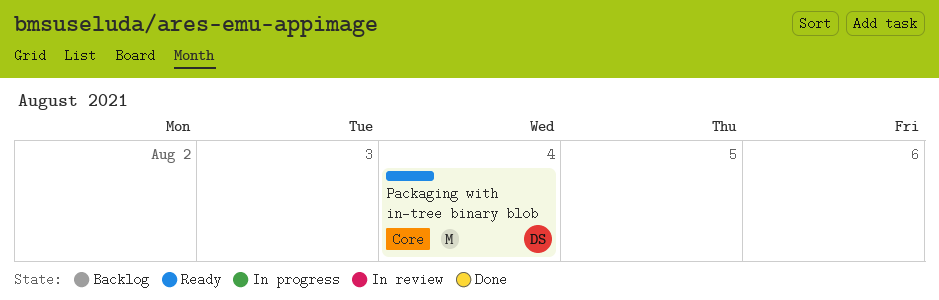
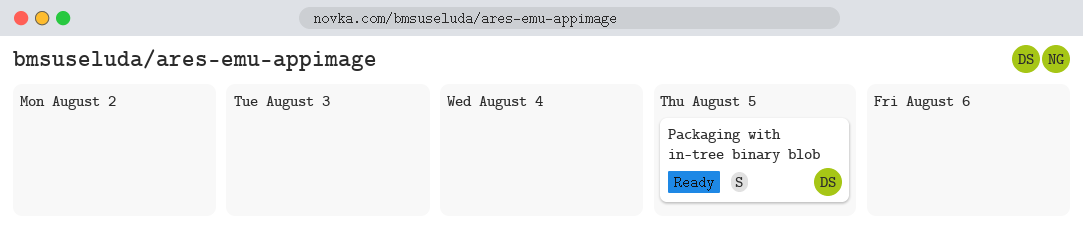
Packaging with in-tree binary blob, estimate: M -> S
Packaging with in-tree binary blob, due: Aug 4 -> Aug 5

